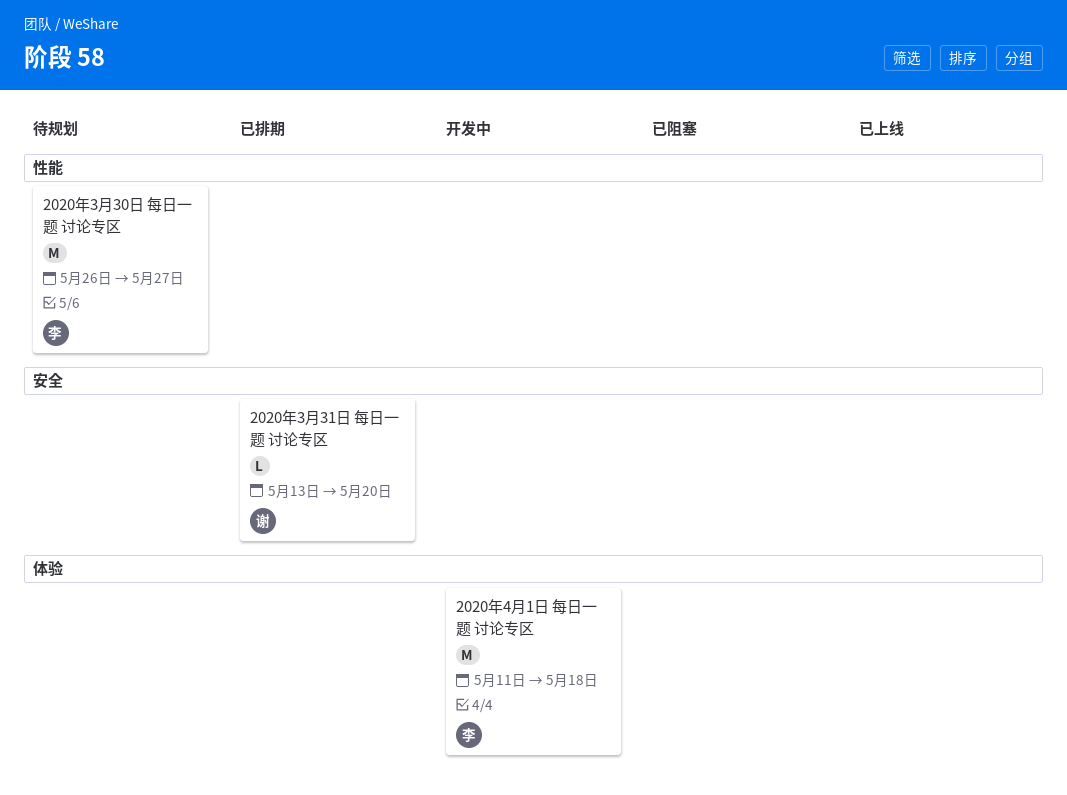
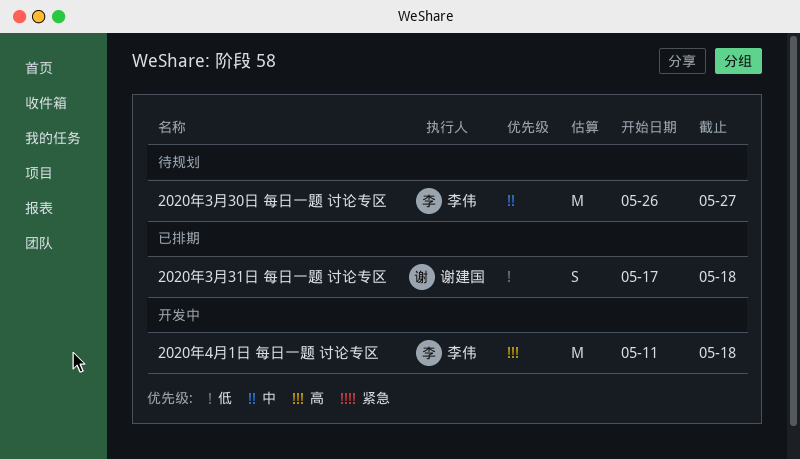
2020年3月31日 每日一题 讨论专区, estimate: L -> S
2020年3月31日 每日一题 讨论专区, start: May 13 -> May 17
2020年3月31日 每日一题 讨论专区, due: May 20 -> May 18

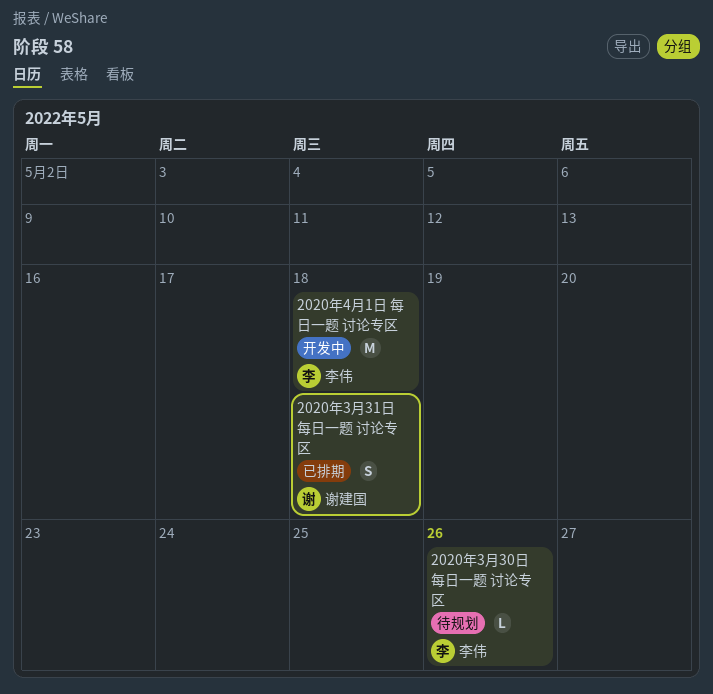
2020年3月30日 每日一题 讨论专区, estimate: M -> L
2020年3月30日 每日一题 讨论专区, due: May 27 -> May 26

